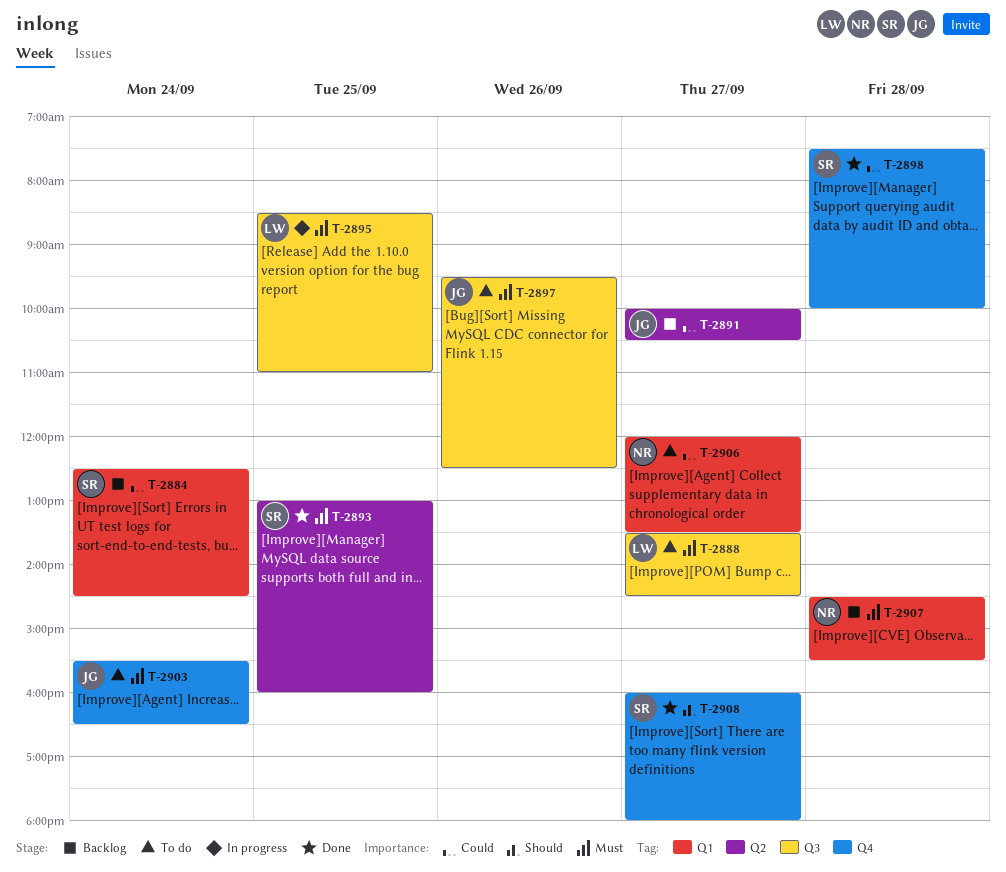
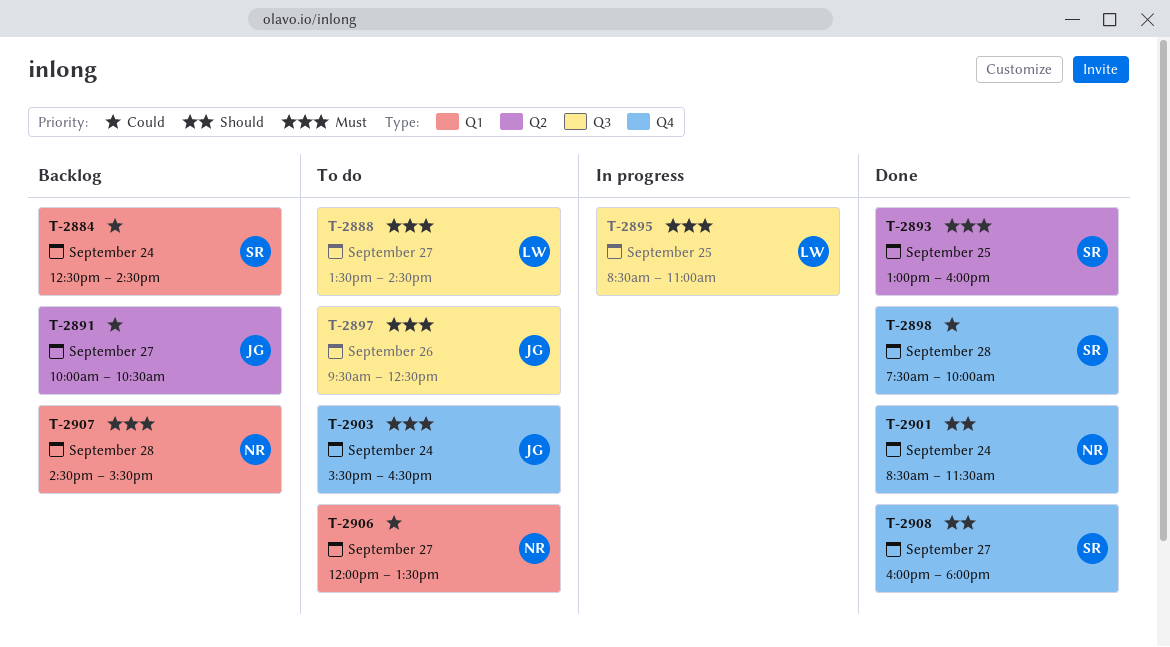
T-2901: none -> present

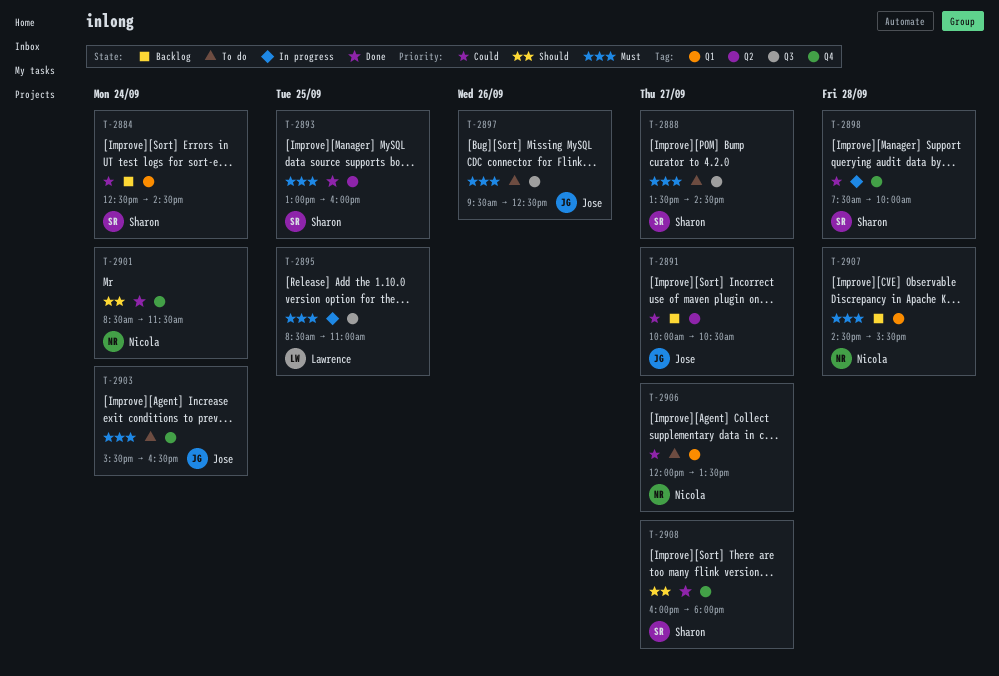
T-2888, owner: Lawrence -> Sharon
T-2898, status: Done -> In progress

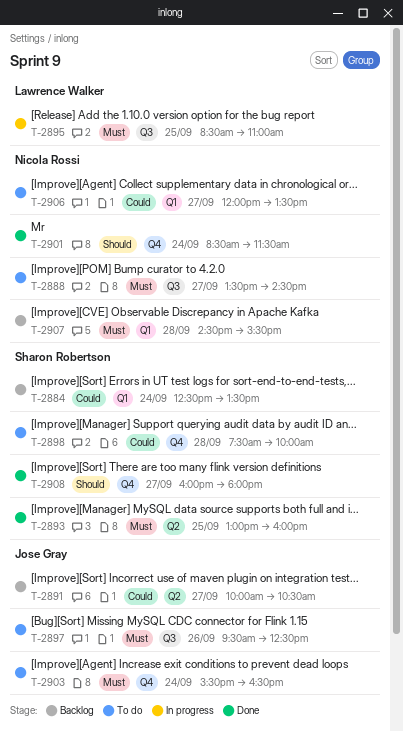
T-2884, ends: 14:30 -> 13:30
T-2888, owner: Sharon Robertson -> Nicola Rossi
T-2898, status: In progress -> To do

